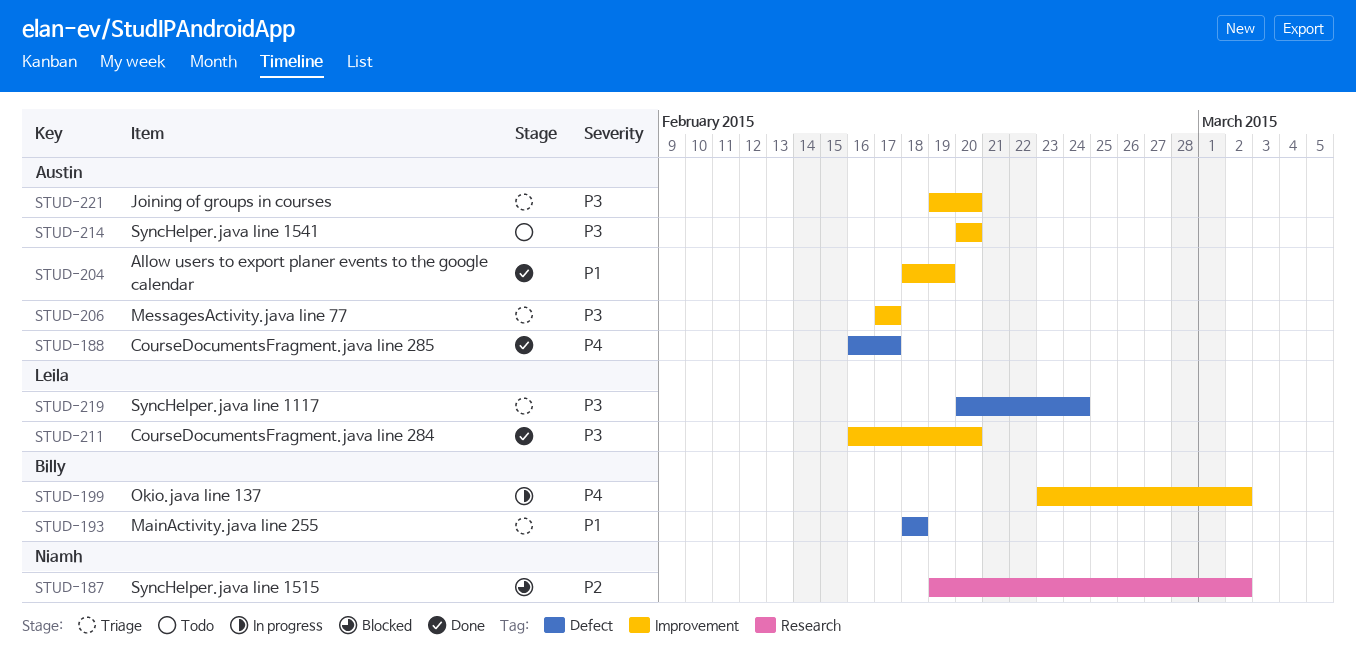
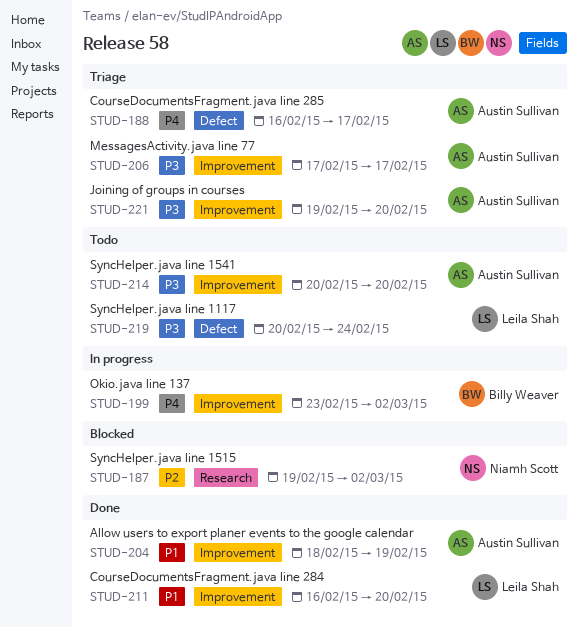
STUD-188, status: Done -> Triage
STUD-193: present -> none
STUD-211, priority: P3 -> P1
STUD-219, status: Triage -> Todo

